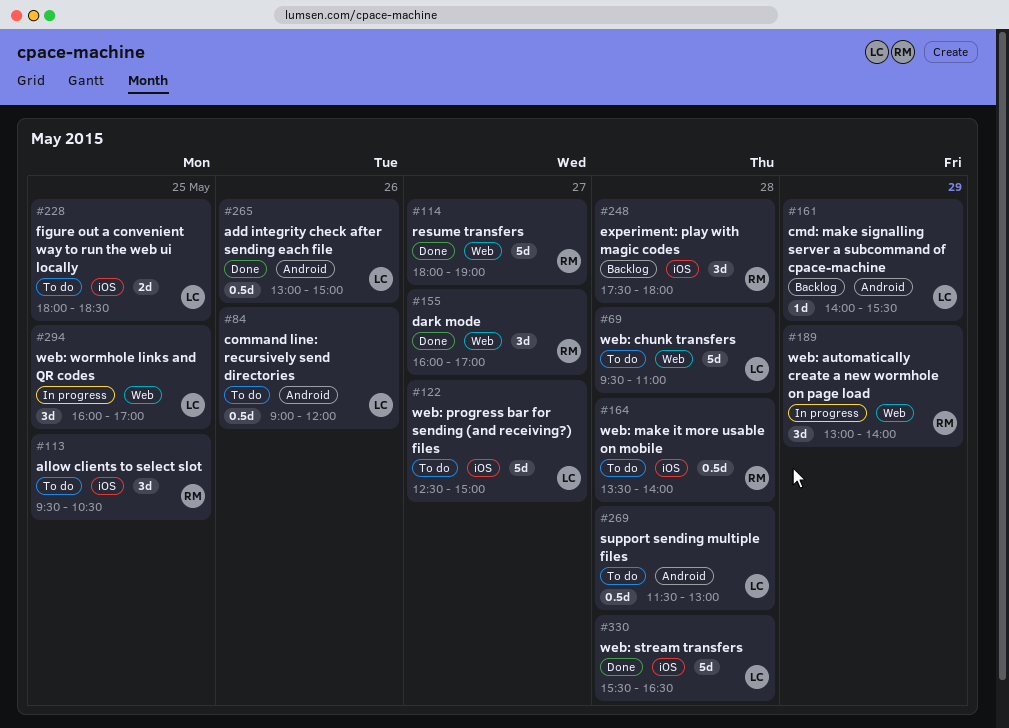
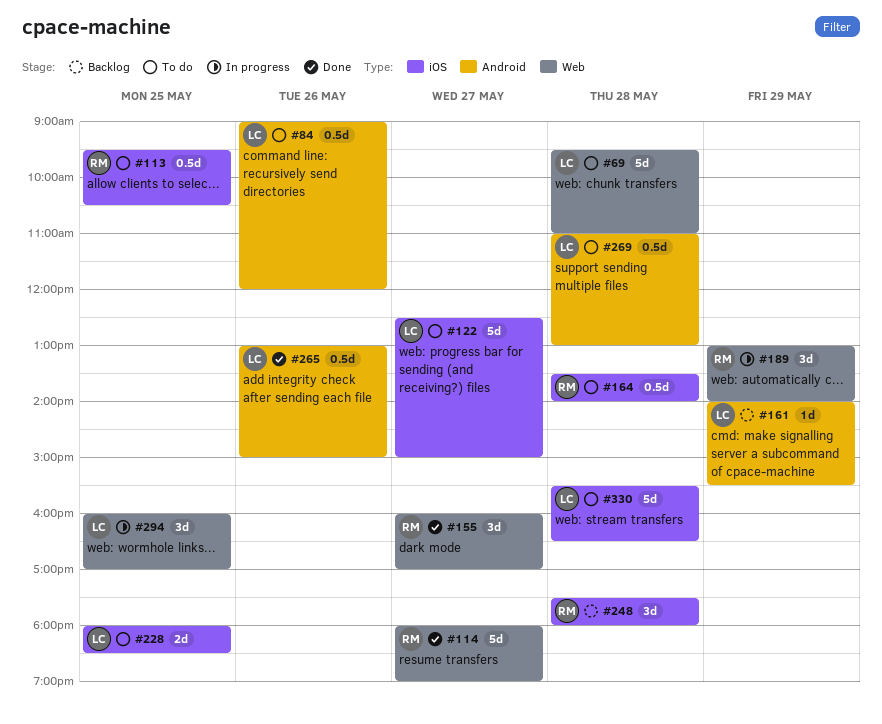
#113, estimate: 3d -> 0.5d
#269, begins: 11:30 -> 11:00
#330, status: Done -> To do

